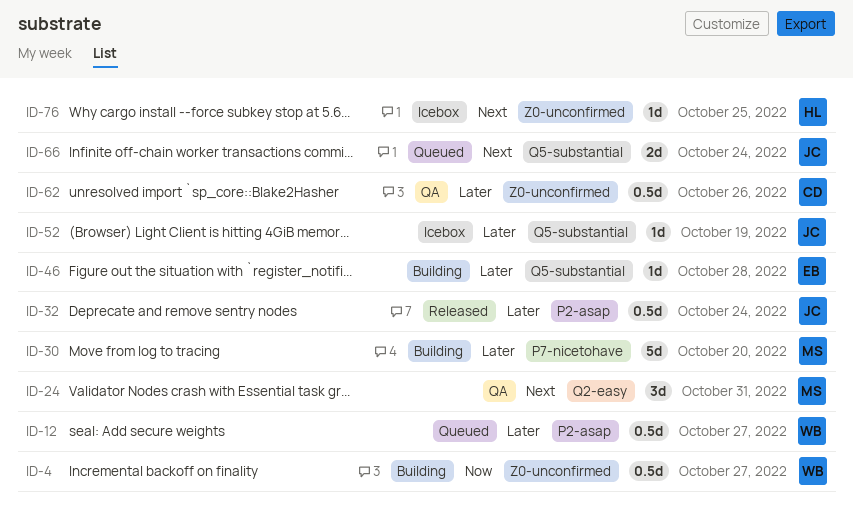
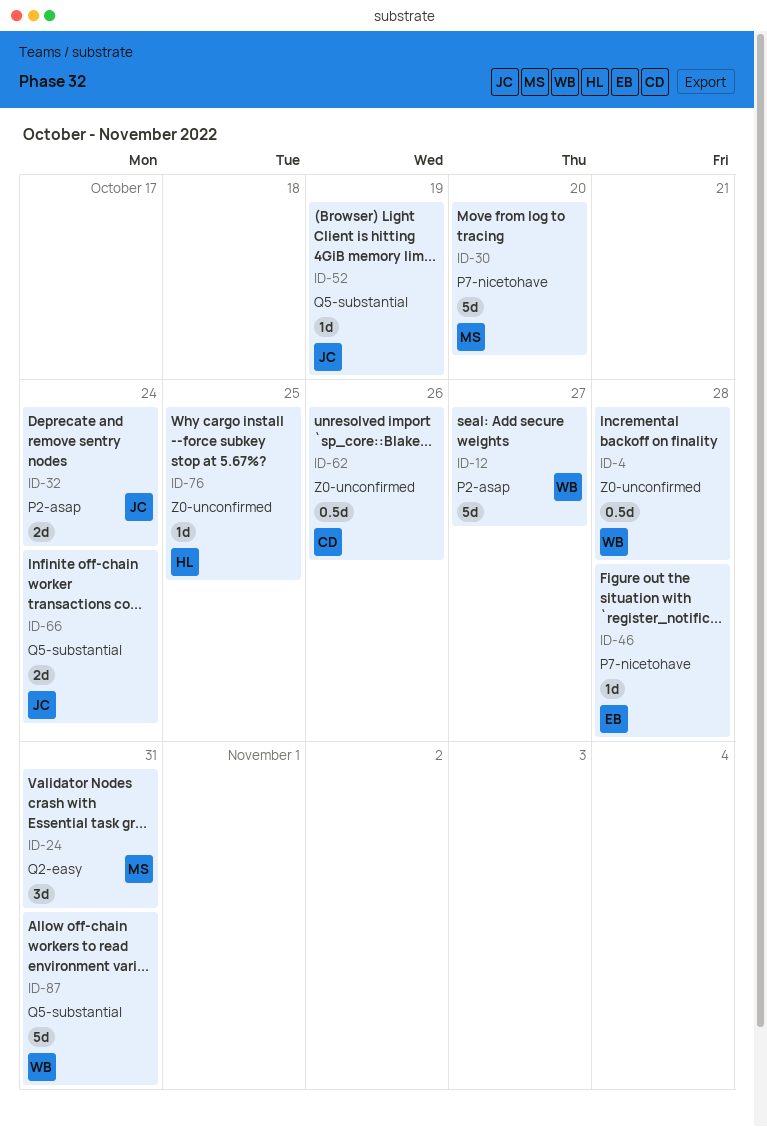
ID-4, due: Oct 27 -> Oct 28
ID-12, estimate: 0.5d -> 5d
ID-32, estimate: 0.5d -> 2d
ID-46, label: Q5-substantial -> P7-nicetohave
ID-87: none -> present

